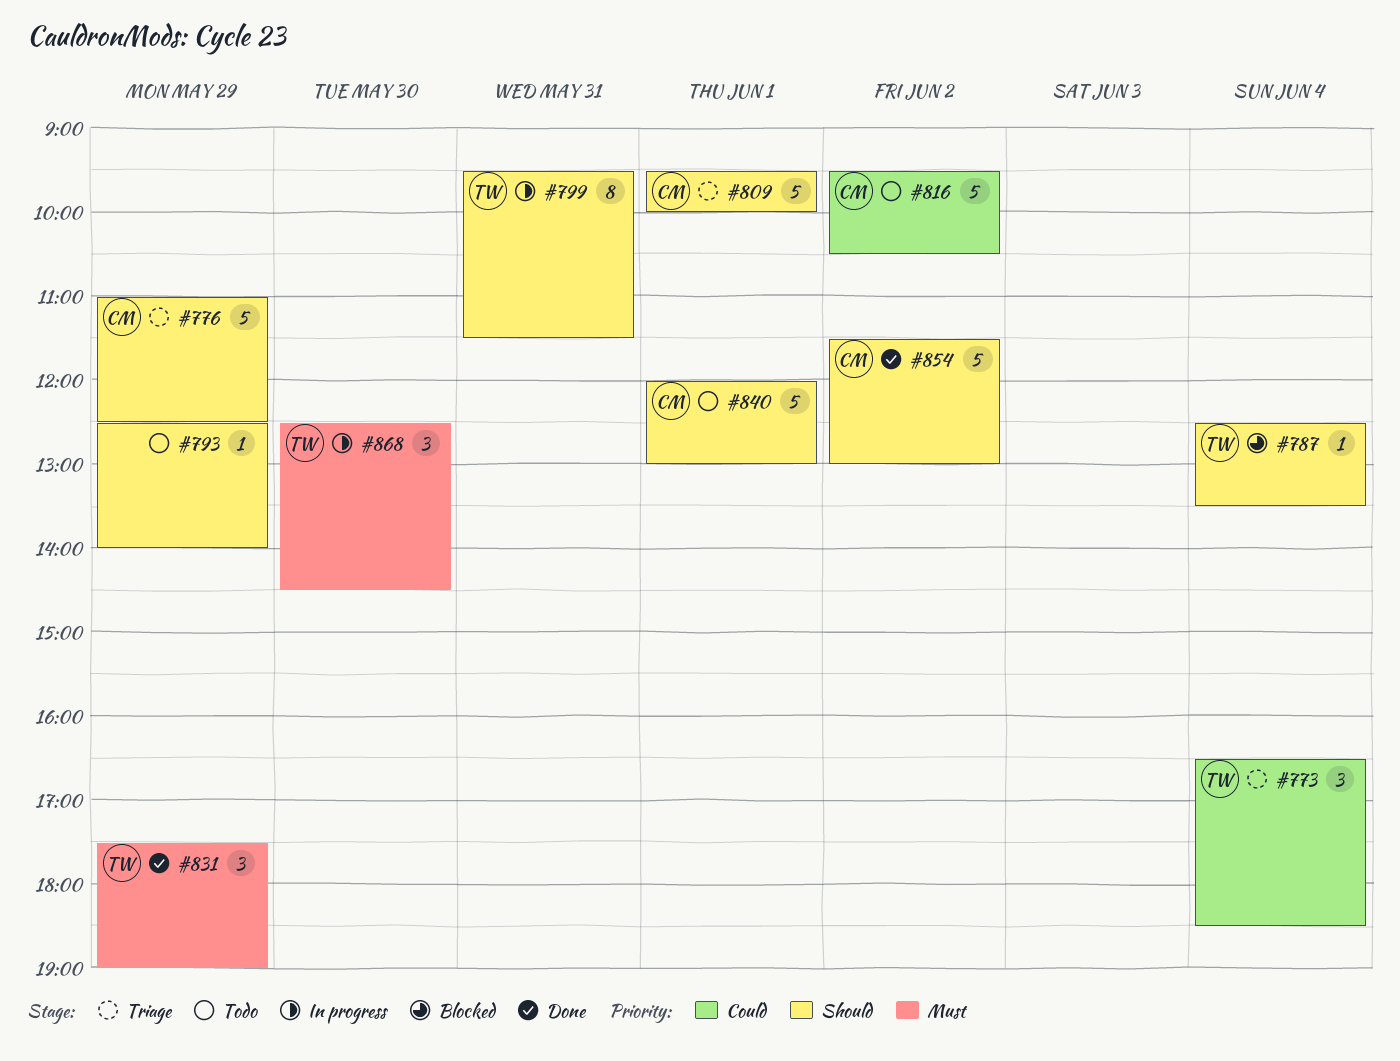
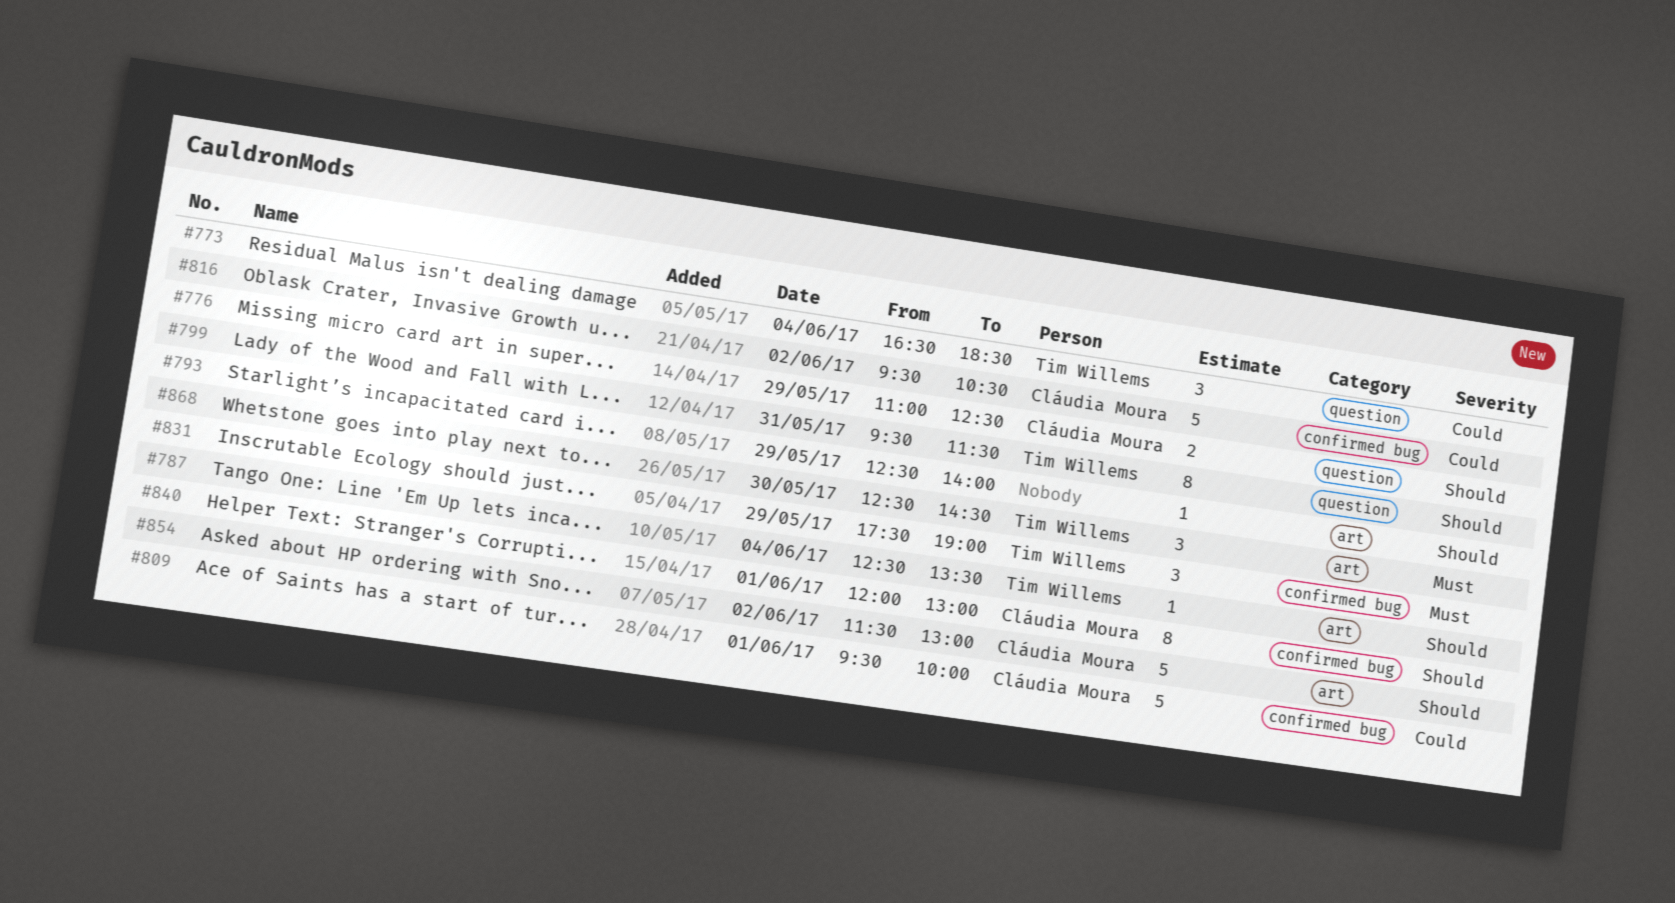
#776, estimate: 5 -> 2
#809, priority: Should -> Could
#840, estimate: 5 -> 8

